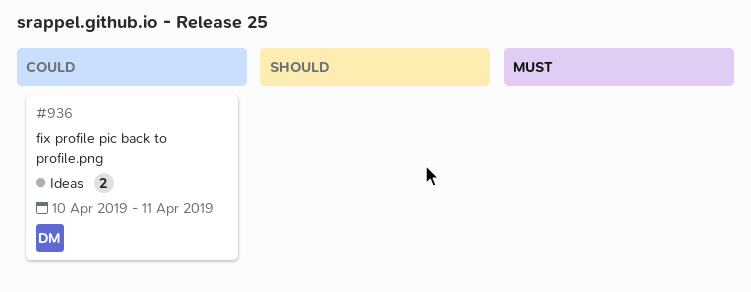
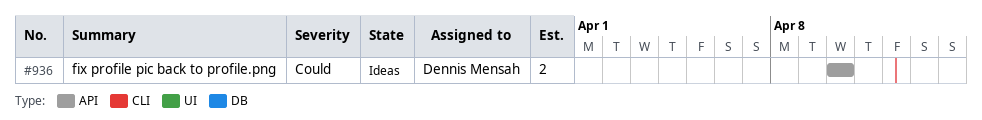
#936, due: Apr 11 -> Apr 10

